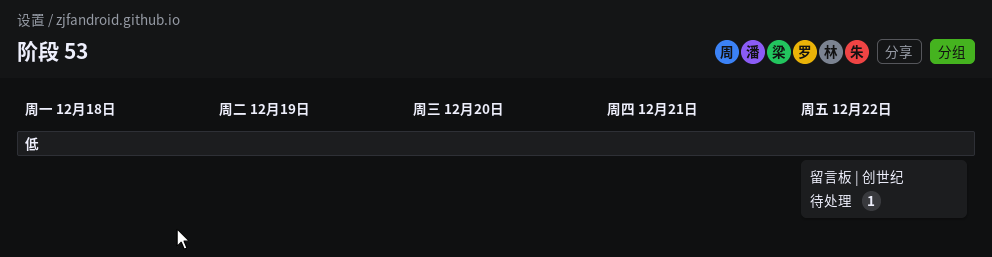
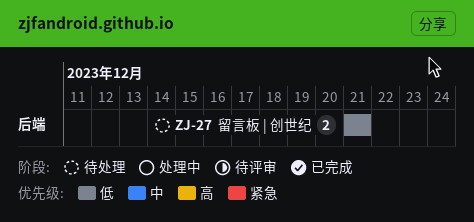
留言板 | 创世纪, estimate: 1 -> 2
留言板 | 创世纪, due: Dec 22 -> Dec 21

